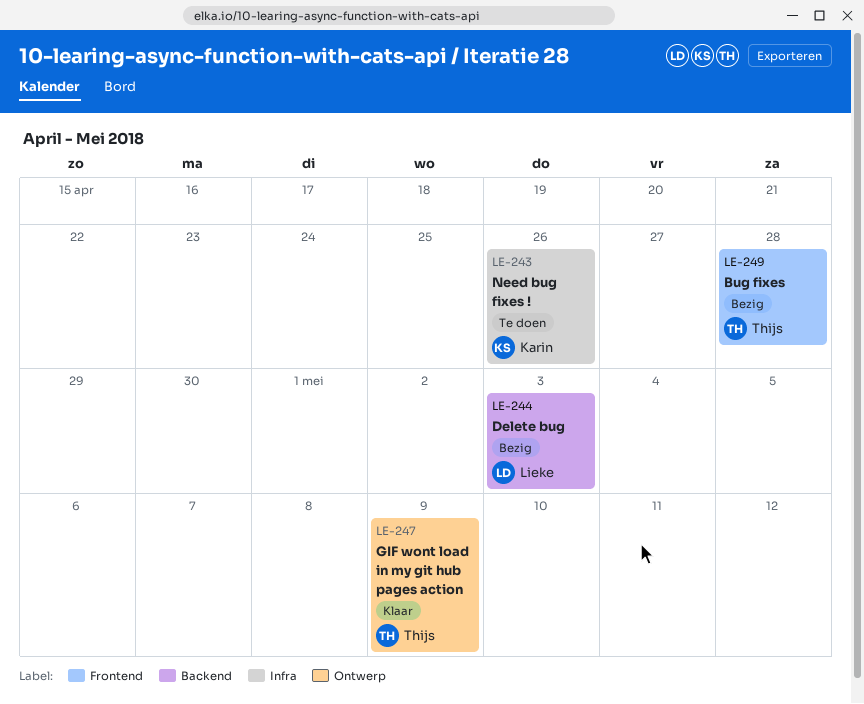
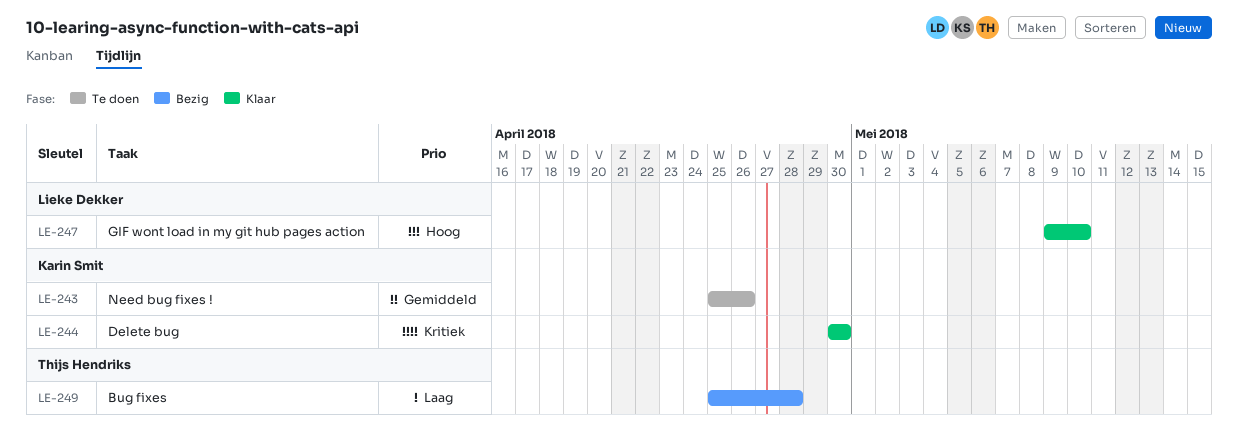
LE-244, status: Bezig -> Klaar
LE-244, owner: Lieke Dekker -> Karin Smit
LE-244, due: May 3 -> Apr 30
LE-247, owner: Thijs Hendriks -> Lieke Dekker
LE-247, due: May 9 -> May 10

